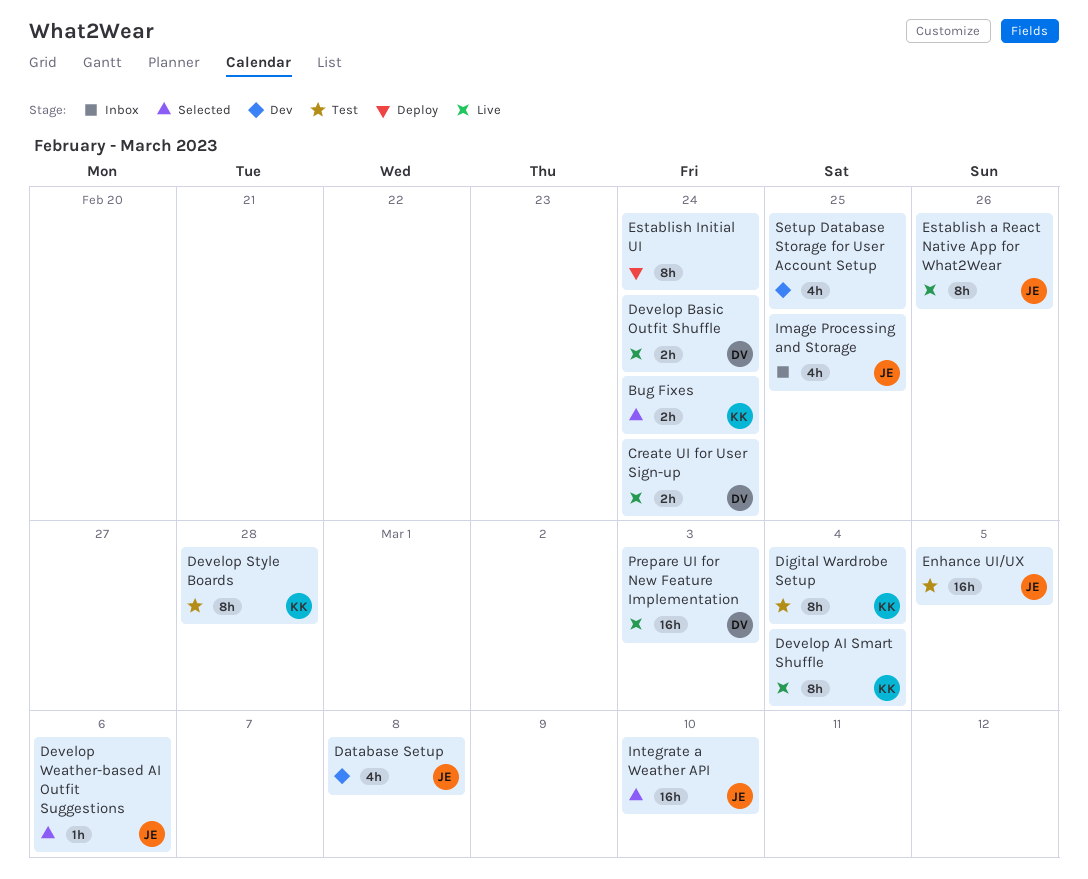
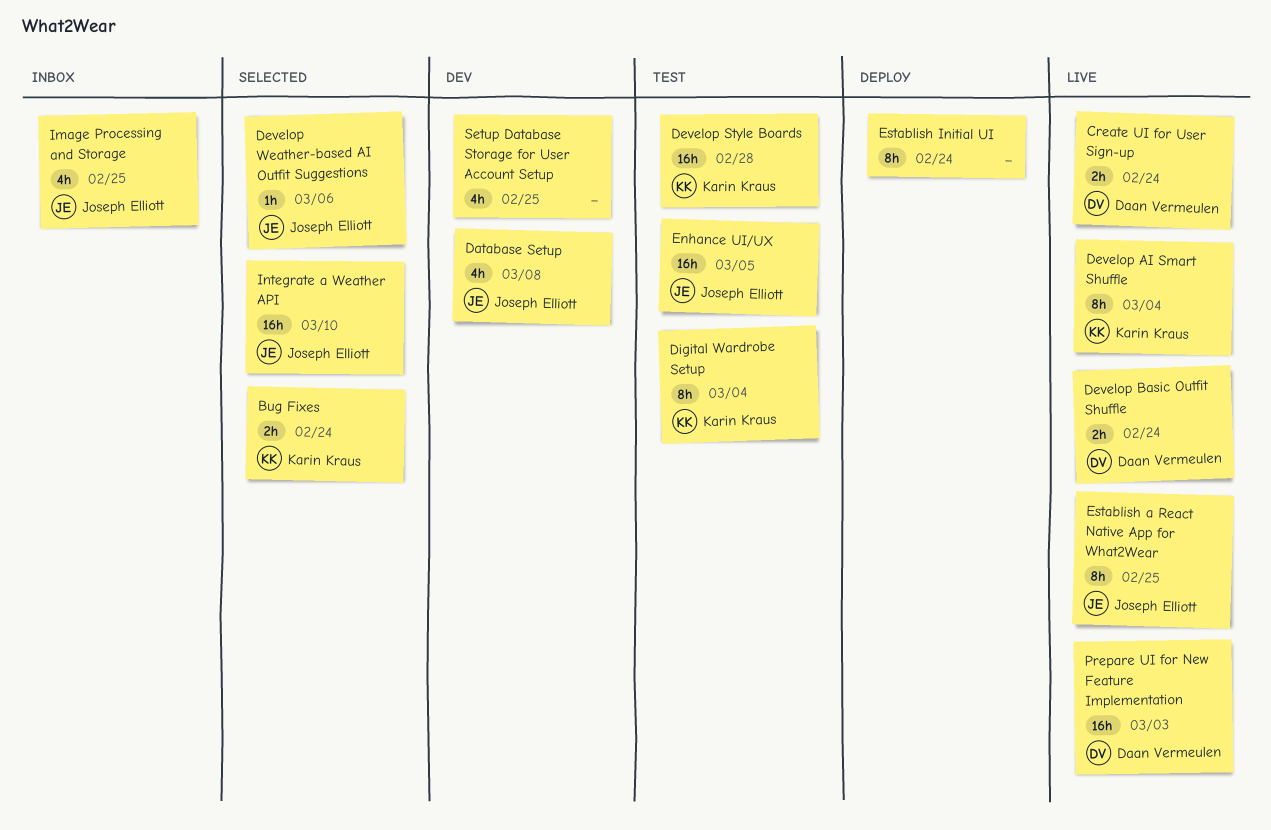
Develop Style Boards, estimate: 8h -> 16h
Establish a React Native App for What2Wear, due: Feb 26 -> Feb 25

